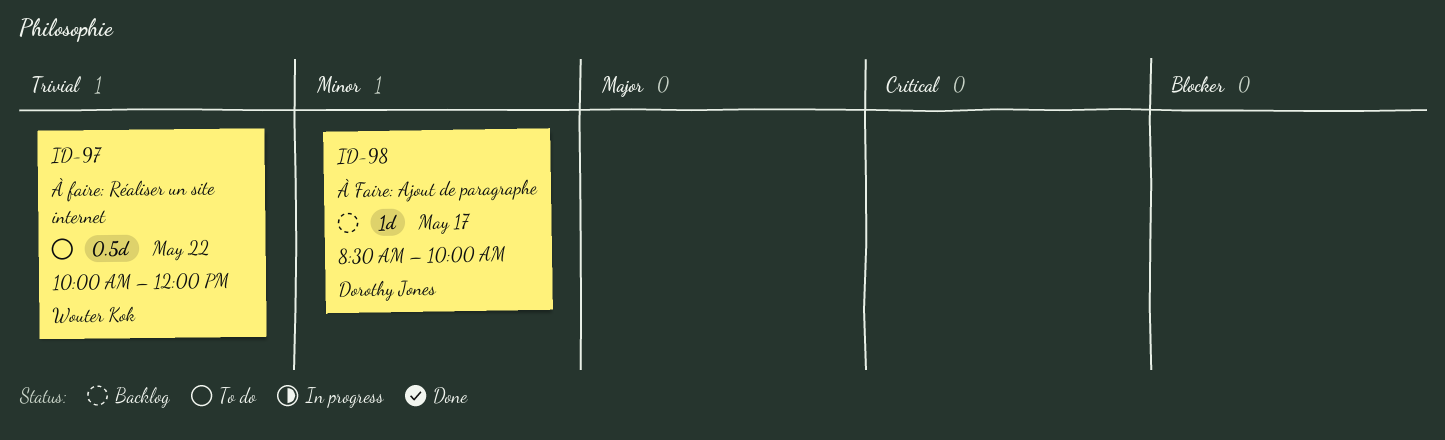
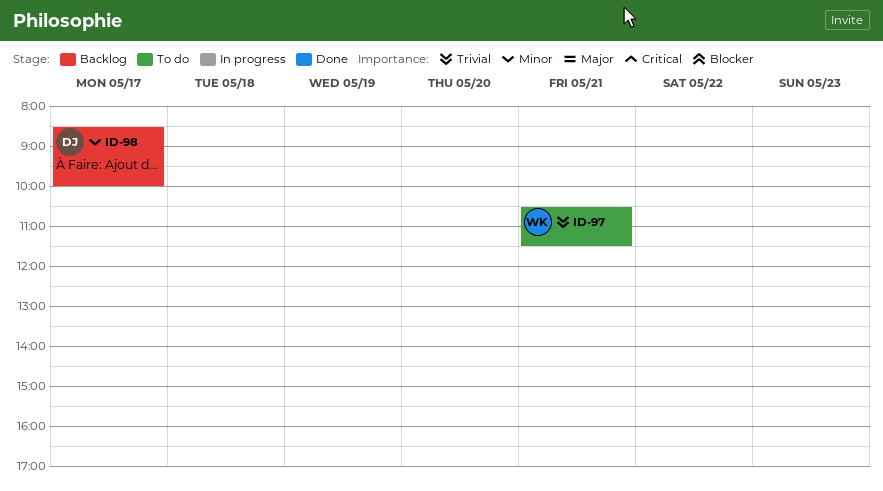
ID-97, day: May 22 -> May 21
ID-97, begins: 10:00 -> 10:30
ID-97, ends: 12:00 -> 11:30

